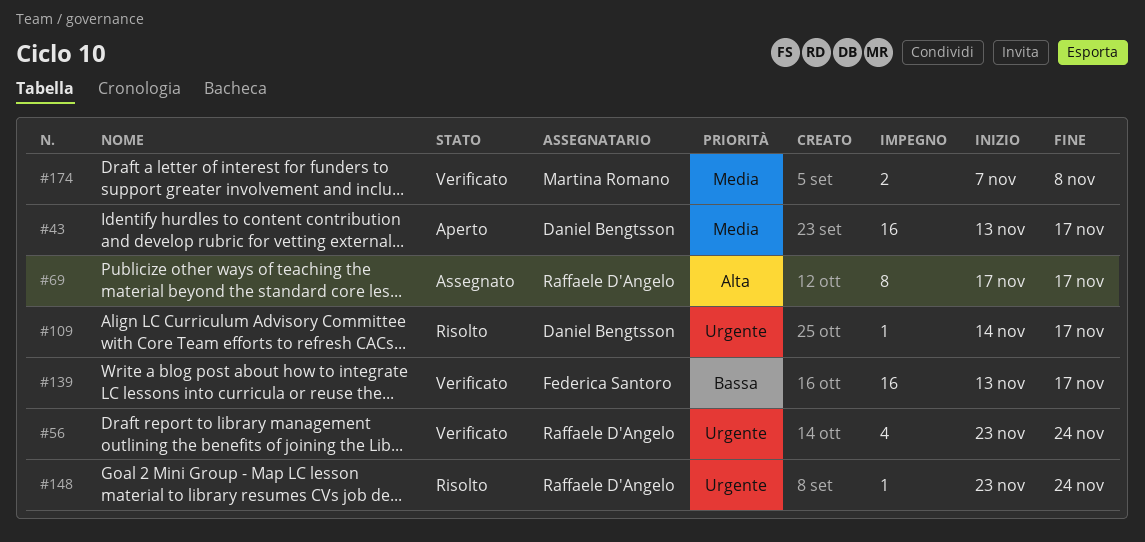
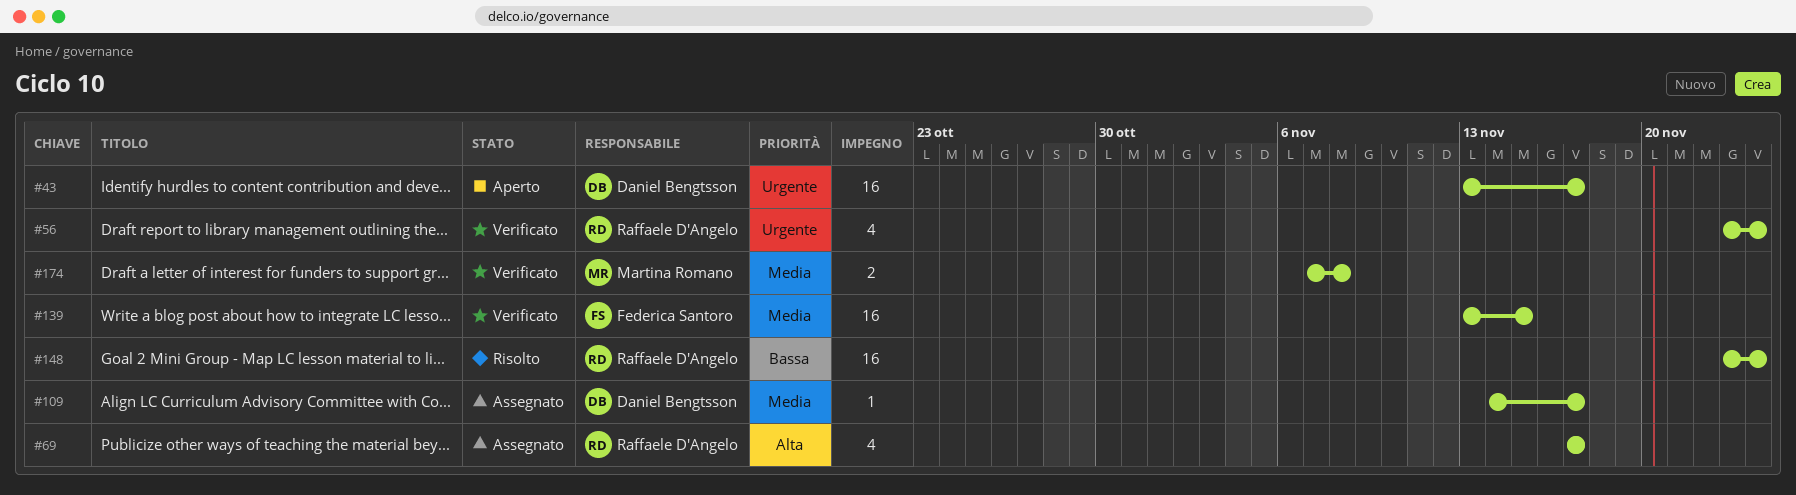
#43, priority: Media -> Urgente
#69, estimate: 8 -> 4
#109, status: Risolto -> Assegnato
#109, priority: Urgente -> Media
#139, priority: Bassa -> Media
#139, due: Nov 17 -> Nov 15
#148, priority: Urgente -> Bassa
#148, estimate: 1 -> 16

